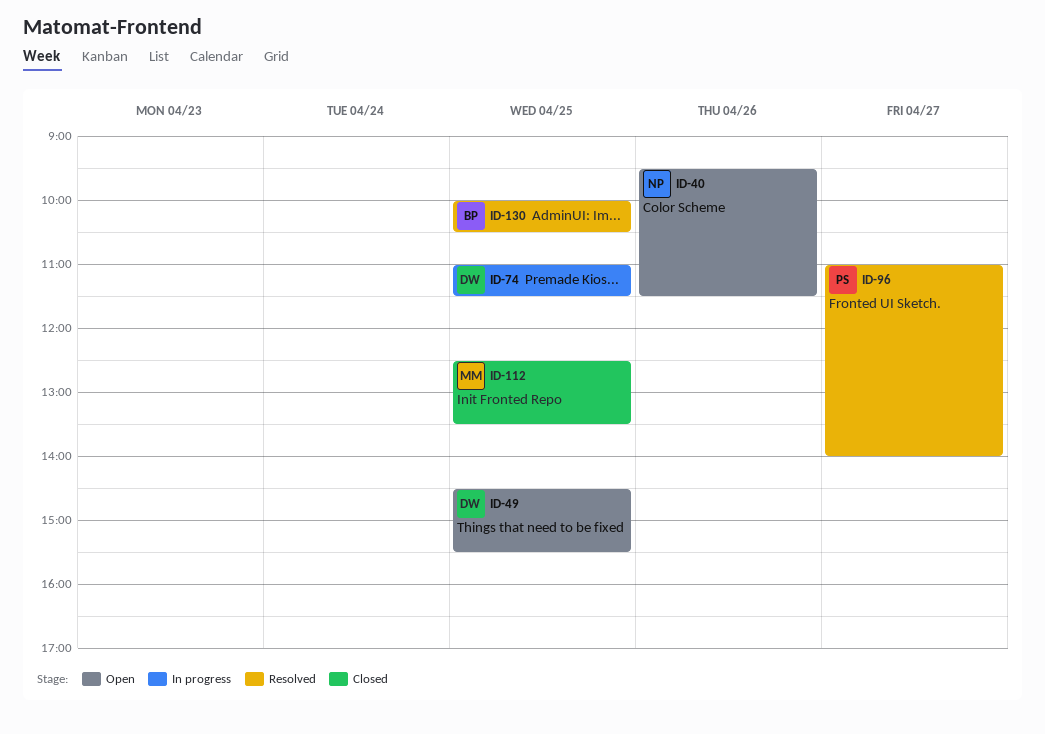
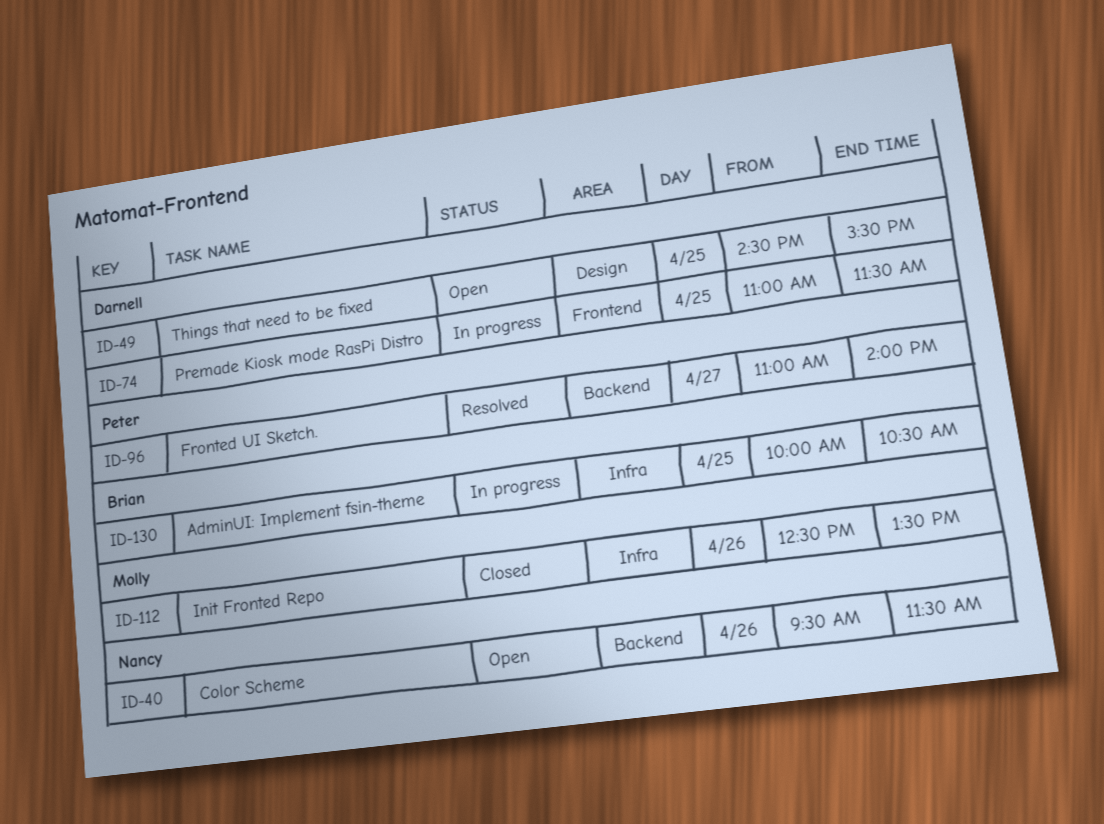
ID-112, day: Apr 25 -> Apr 26
ID-130, status: Resolved -> In progress

